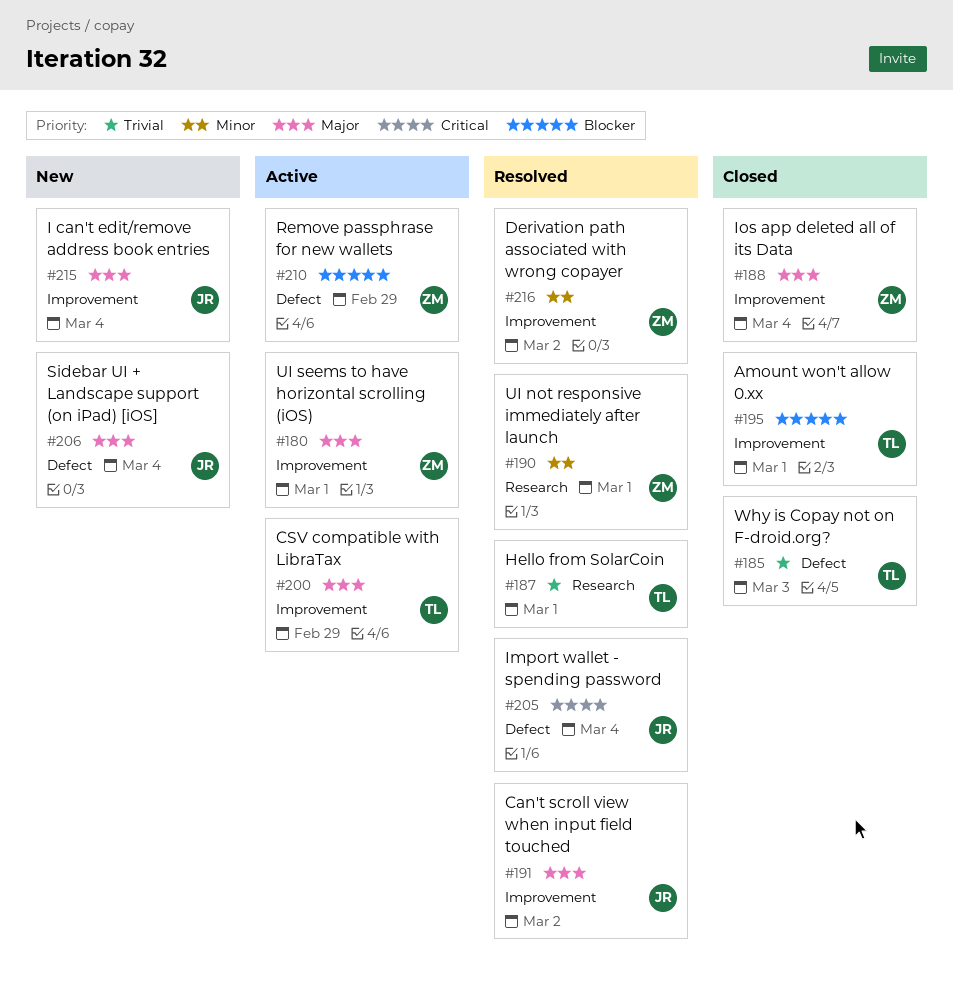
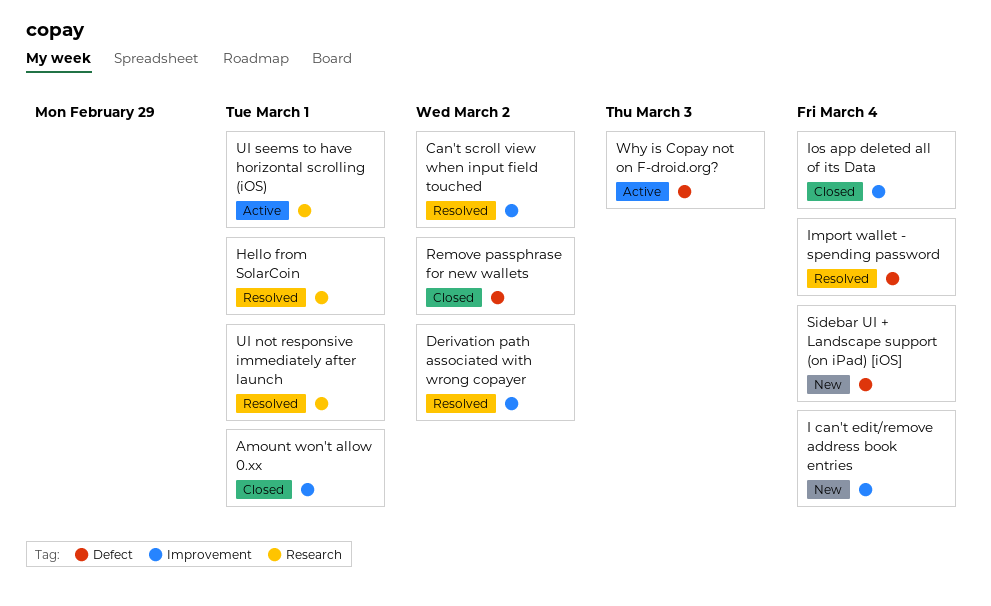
CSV compatible with LibraTax: present -> none
Remove passphrase for new wallets, status: Active -> Closed
Remove passphrase for new wallets, due: Feb 29 -> Mar 2
UI seems to have horizontal scrolling (iOS), label: Improvement -> Research
Why is Copay not on F-droid.org?, status: Closed -> Active

